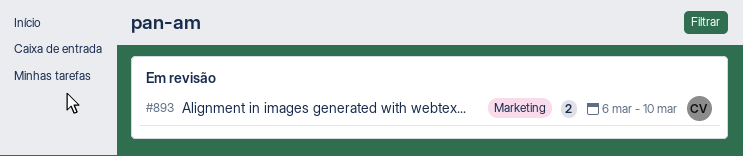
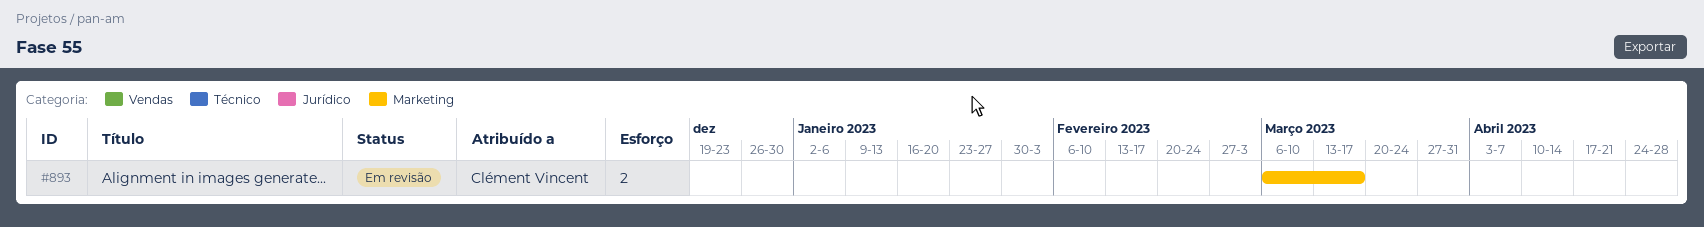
#893, due: Mar 10 -> Mar 17

